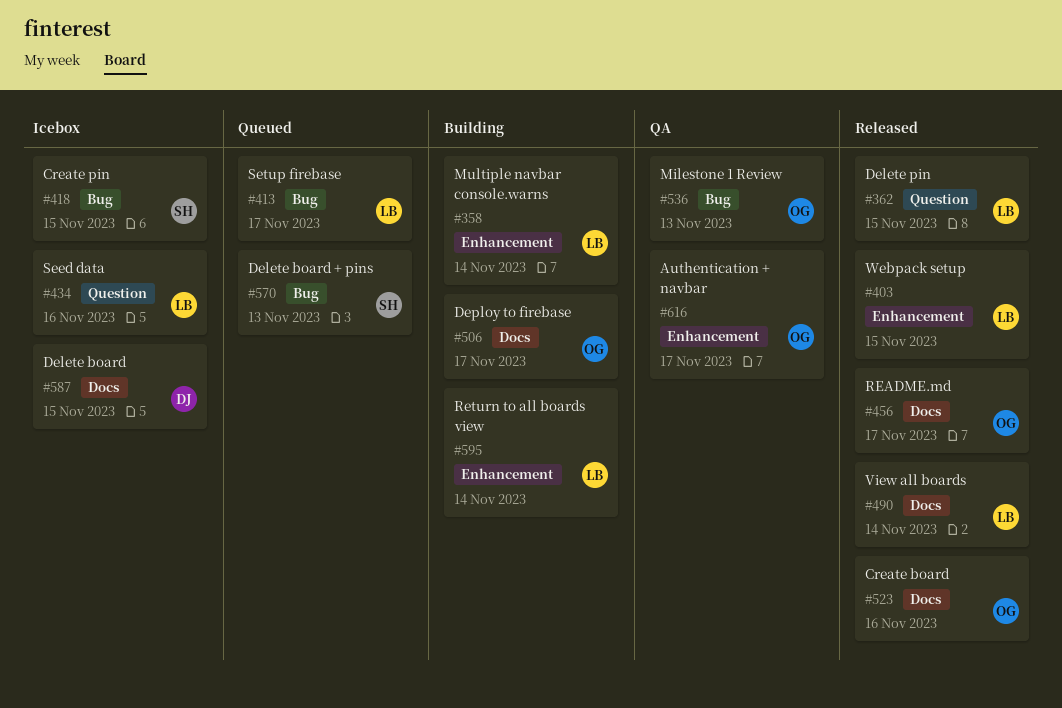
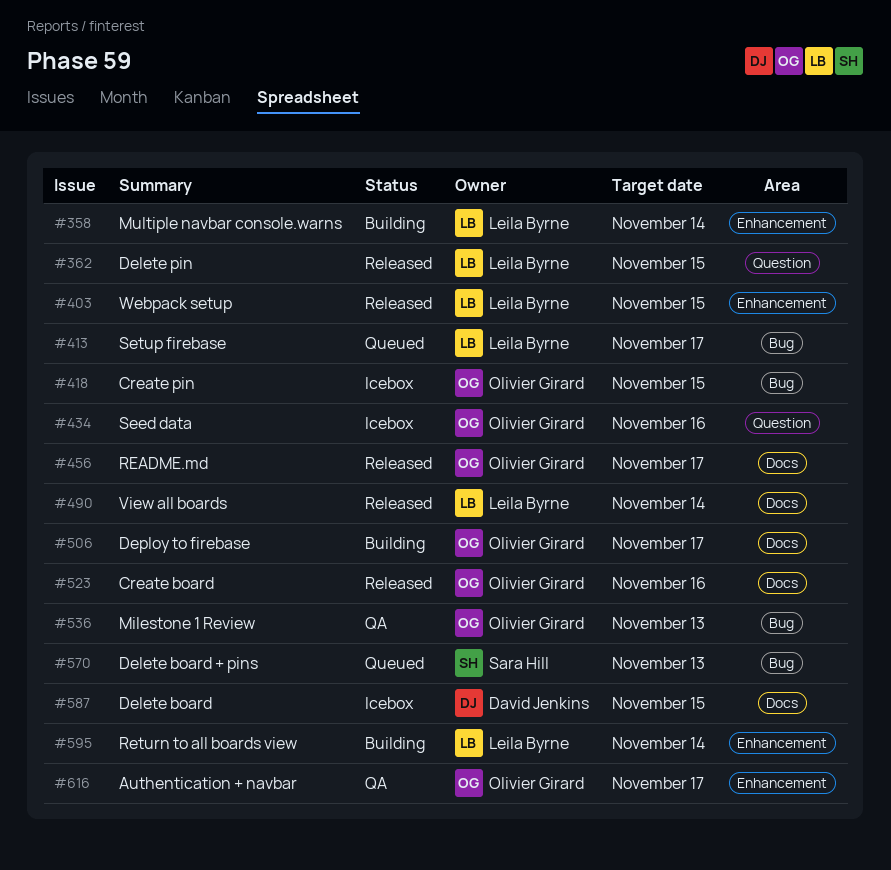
#418, owner: Sara Hill -> Olivier Girard
#434, owner: Leila Byrne -> Olivier Girard

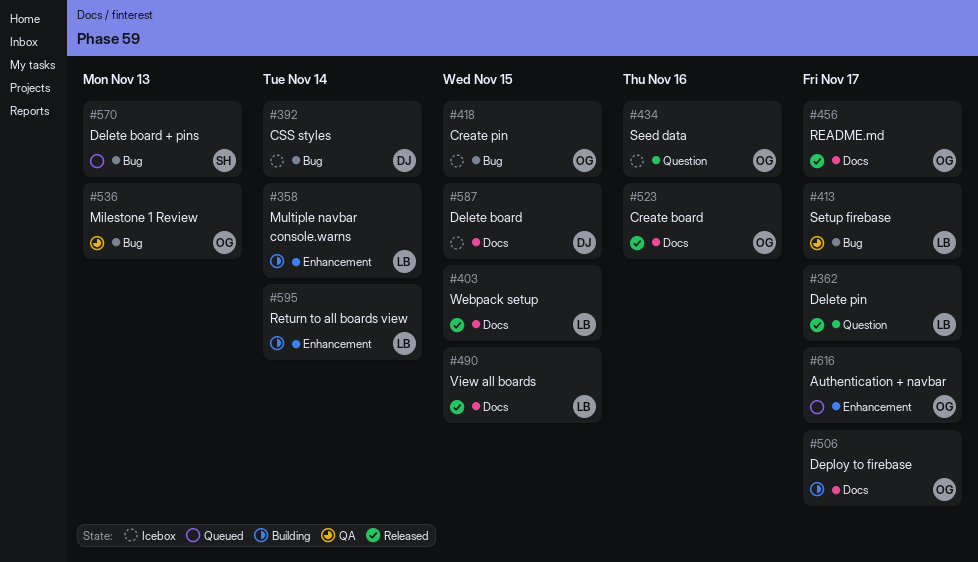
#362, due: Nov 15 -> Nov 17
#392: none -> present
#403, label: Enhancement -> Docs
#413, status: Queued -> QA
#490, due: Nov 14 -> Nov 15
#616, status: QA -> Queued

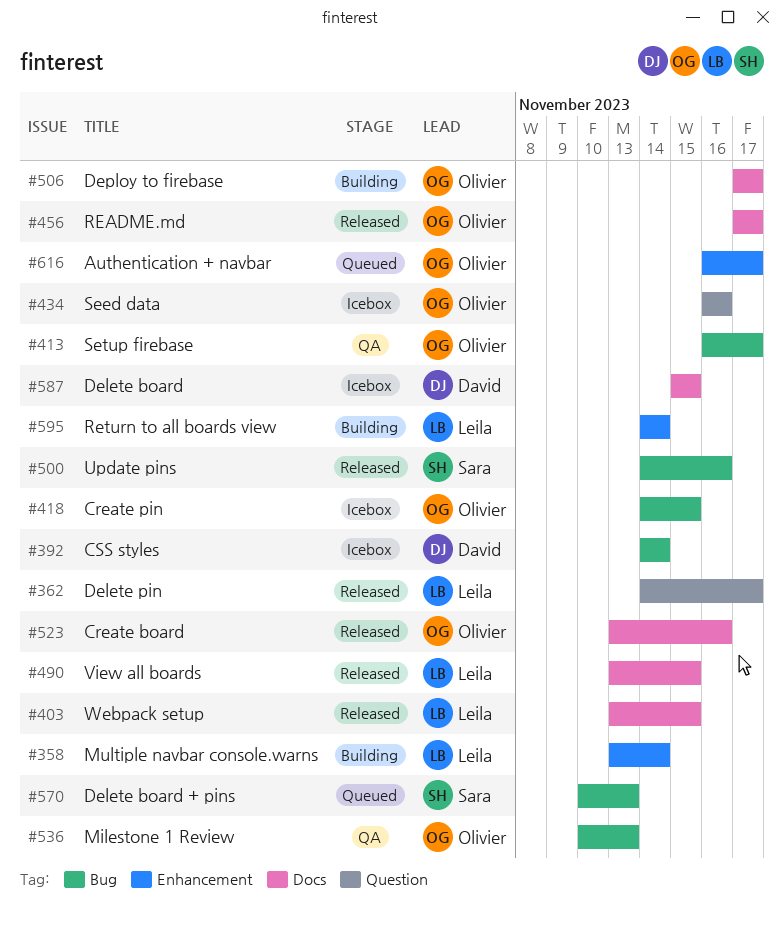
#413, owner: Leila -> Olivier
#500: none -> present

